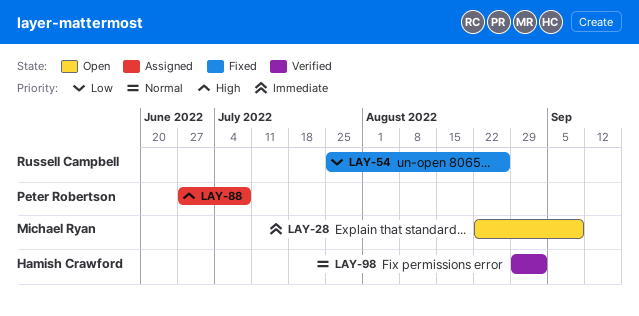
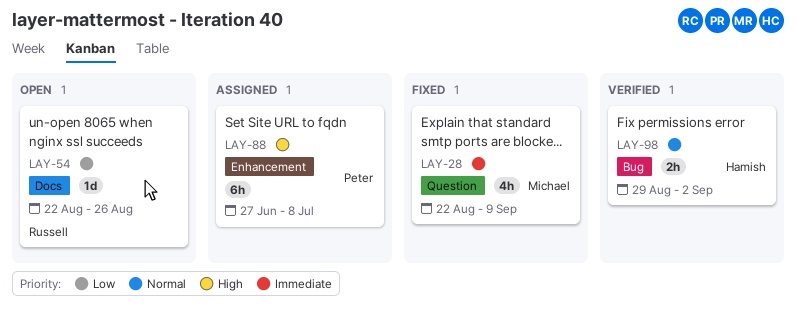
LAY-28, status: Open -> Fixed
LAY-54, status: Fixed -> Open
LAY-54, start: Jul 25 -> Aug 22

